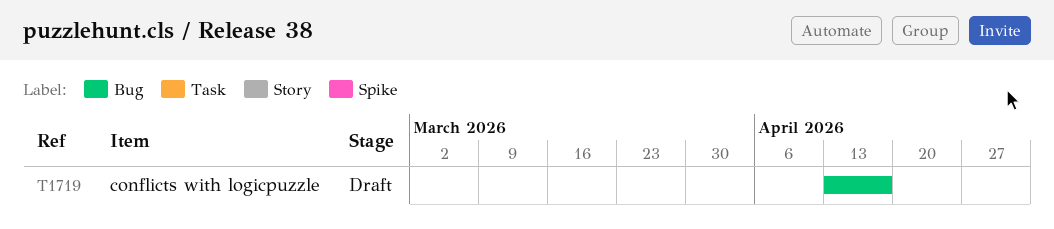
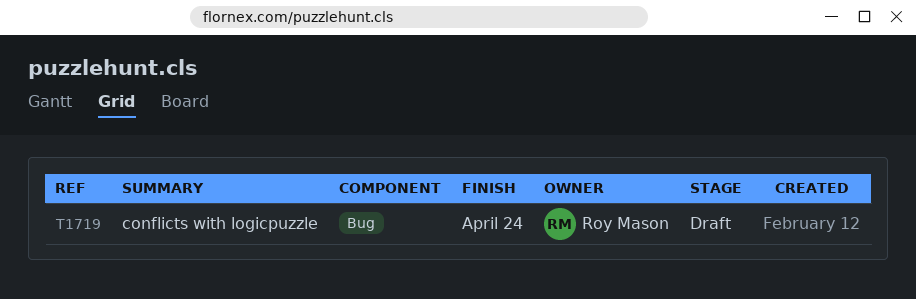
T1719, due: Apr 17 -> Apr 24

